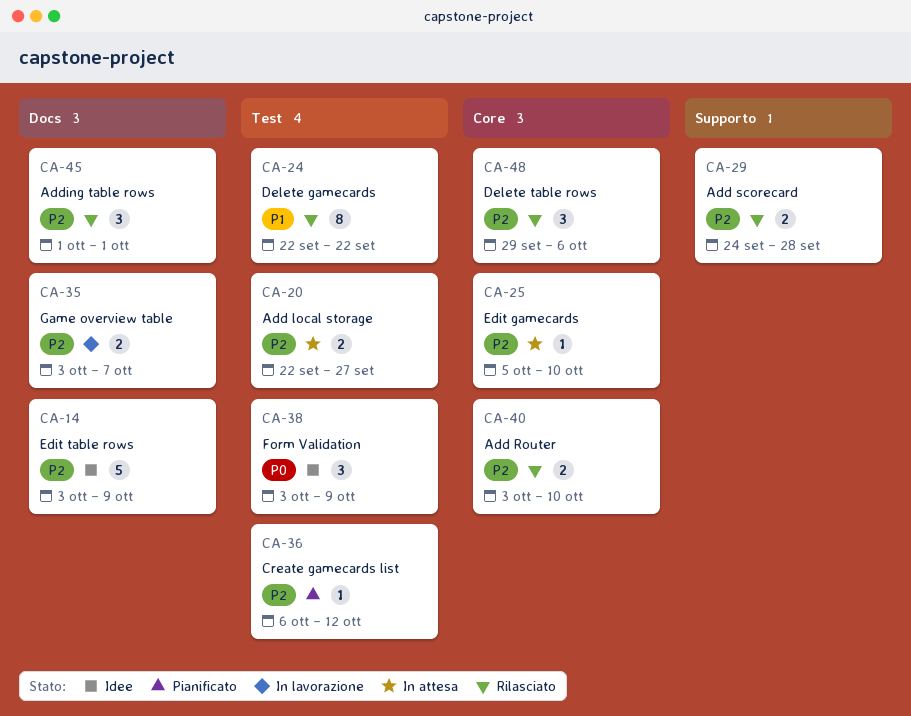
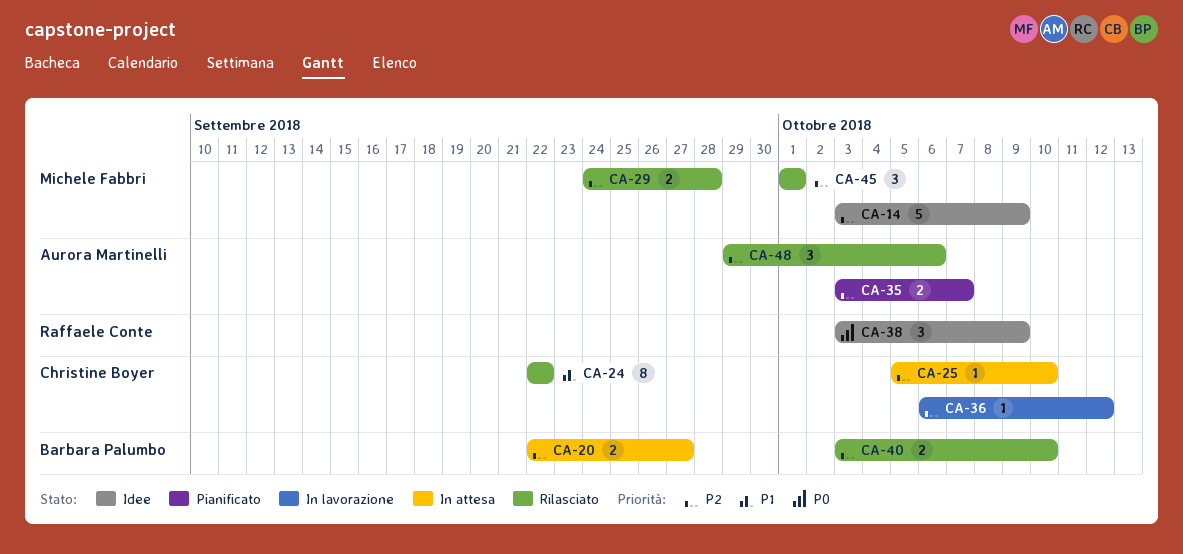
CA-35, status: In lavorazione -> Pianificato
CA-36, status: Pianificato -> In lavorazione

